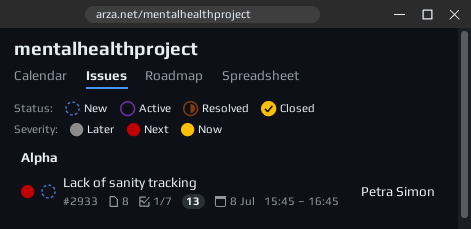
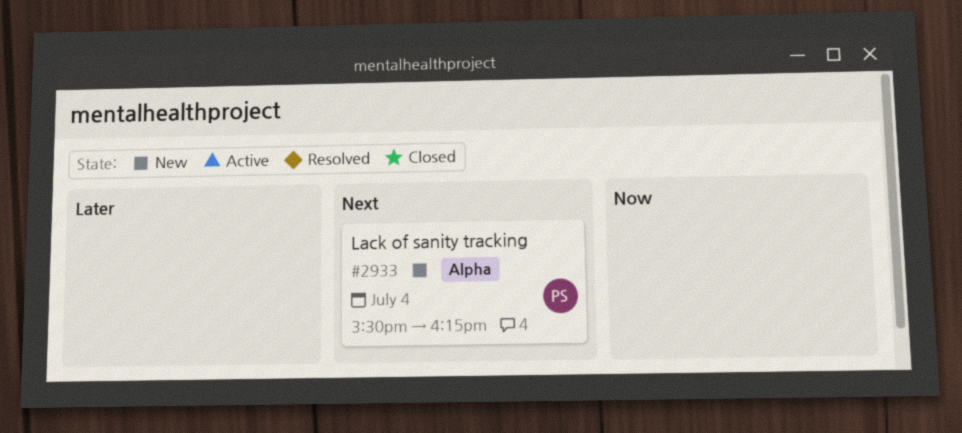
#2933, day: Jul 8 -> Jul 4
#2933, begins: 15:45 -> 15:30
#2933, ends: 16:45 -> 16:15

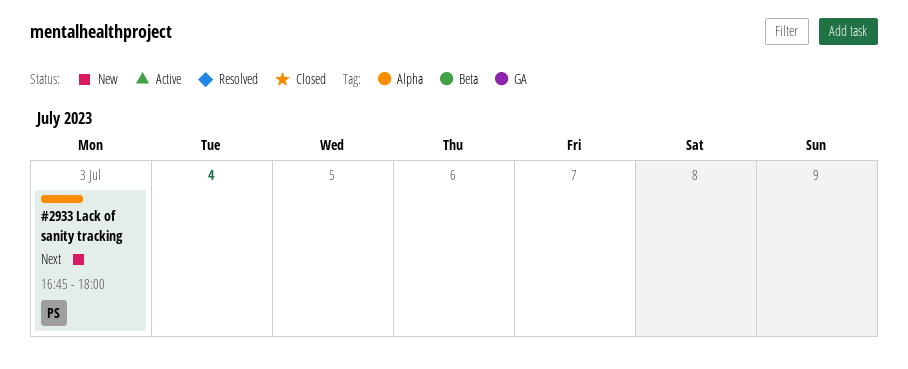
#2933, day: Jul 4 -> Jul 3
#2933, begins: 15:30 -> 16:45
#2933, ends: 16:15 -> 18:00

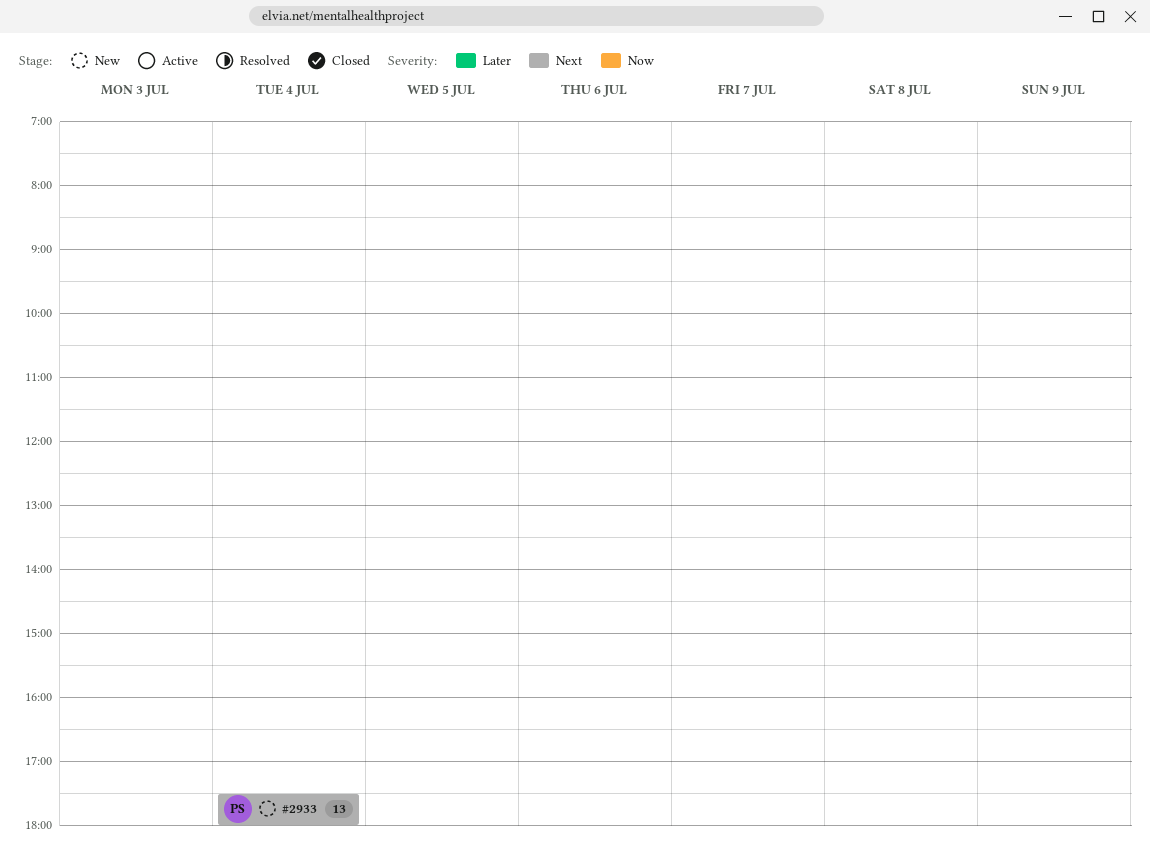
#2933, day: Jul 3 -> Jul 4
#2933, begins: 16:45 -> 17:30

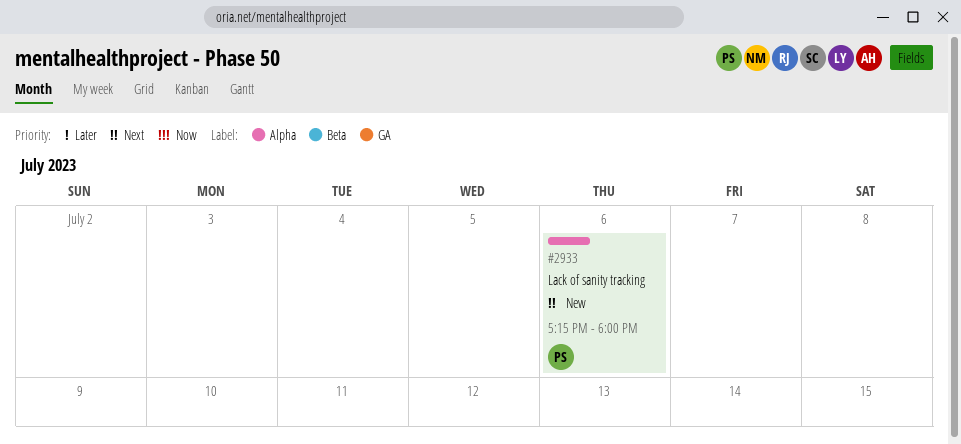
#2933, day: Jul 4 -> Jul 6
#2933, begins: 17:30 -> 17:15

